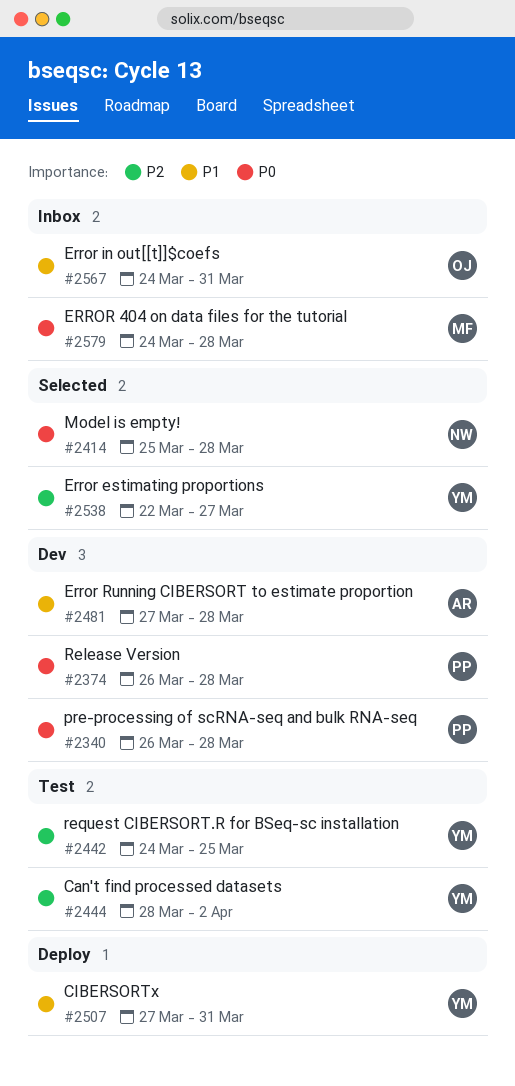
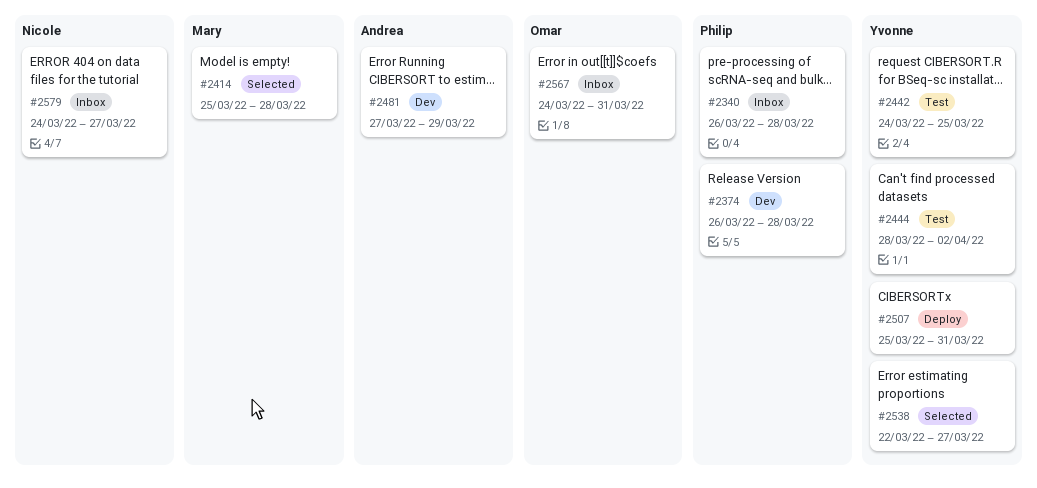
#2340, status: Dev -> Inbox
#2414, owner: Nicole -> Mary
#2481, due: Mar 28 -> Mar 29
#2507, start: Mar 27 -> Mar 25
#2579, owner: Mary -> Nicole
#2579, due: Mar 28 -> Mar 27

